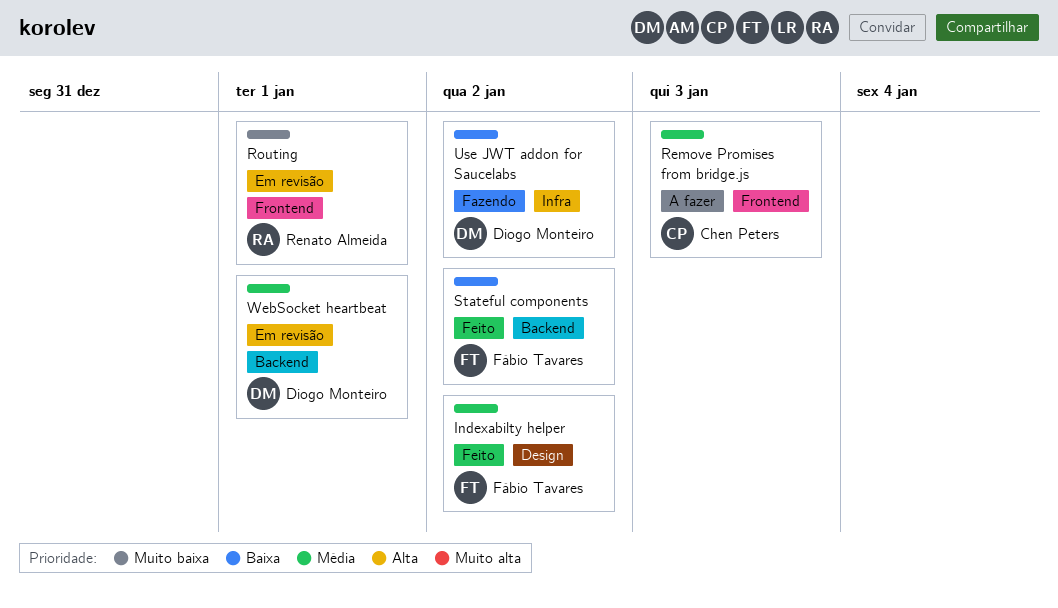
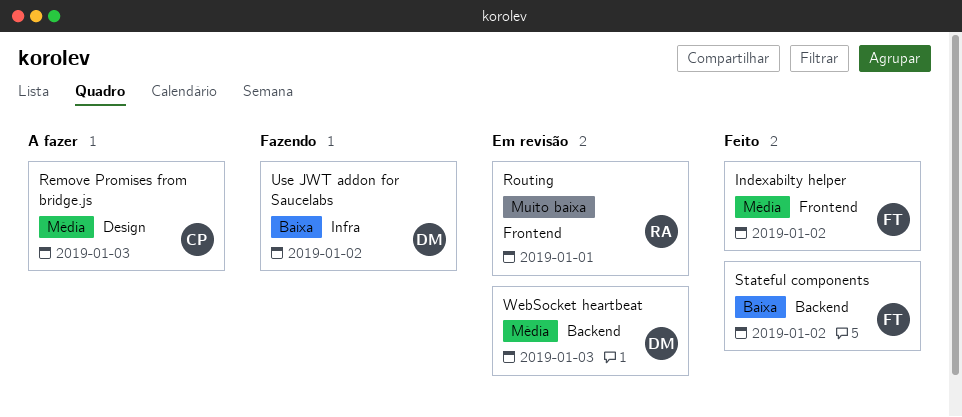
Indexabilty helper, label: Design -> Frontend
Remove Promises from bridge.js, label: Frontend -> Design
WebSocket heartbeat, due: Jan 1 -> Jan 3

